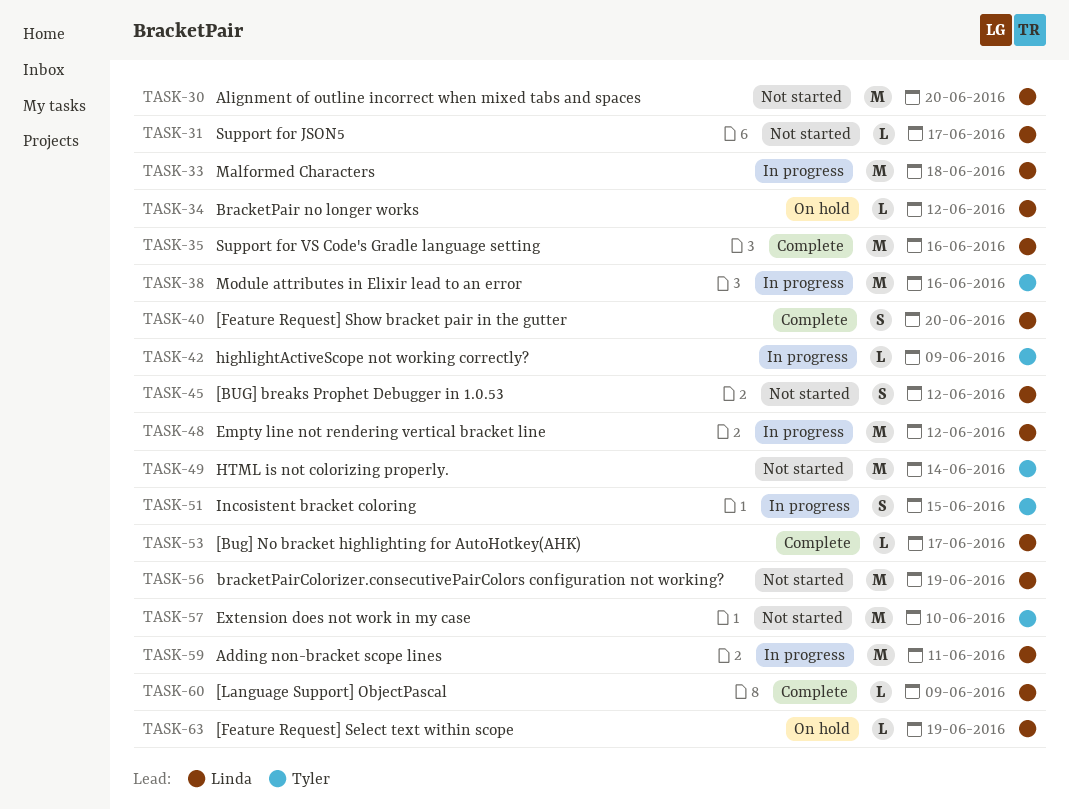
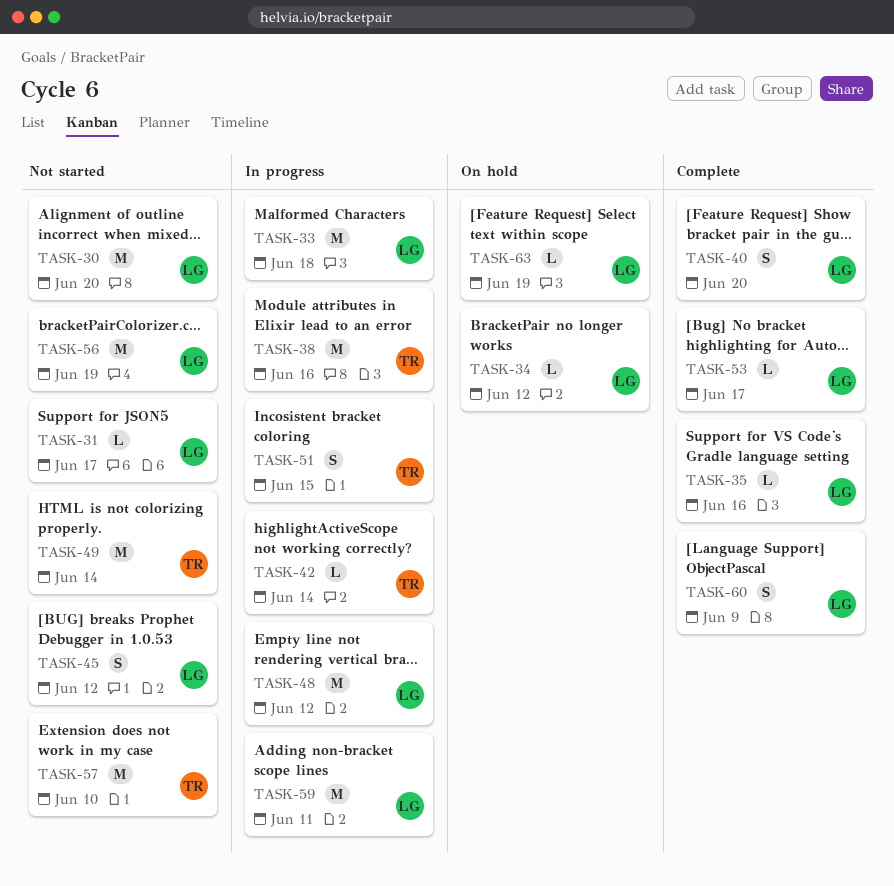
TASK-35, estimate: M -> L
TASK-42, due: Jun 9 -> Jun 14
TASK-60, estimate: L -> S

